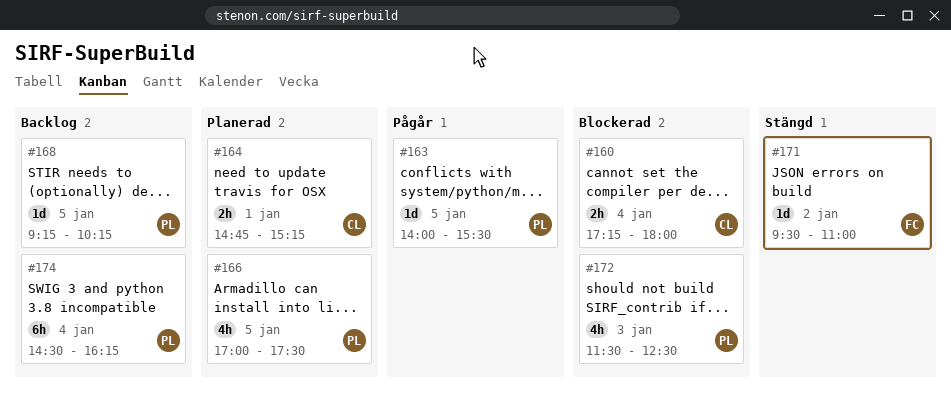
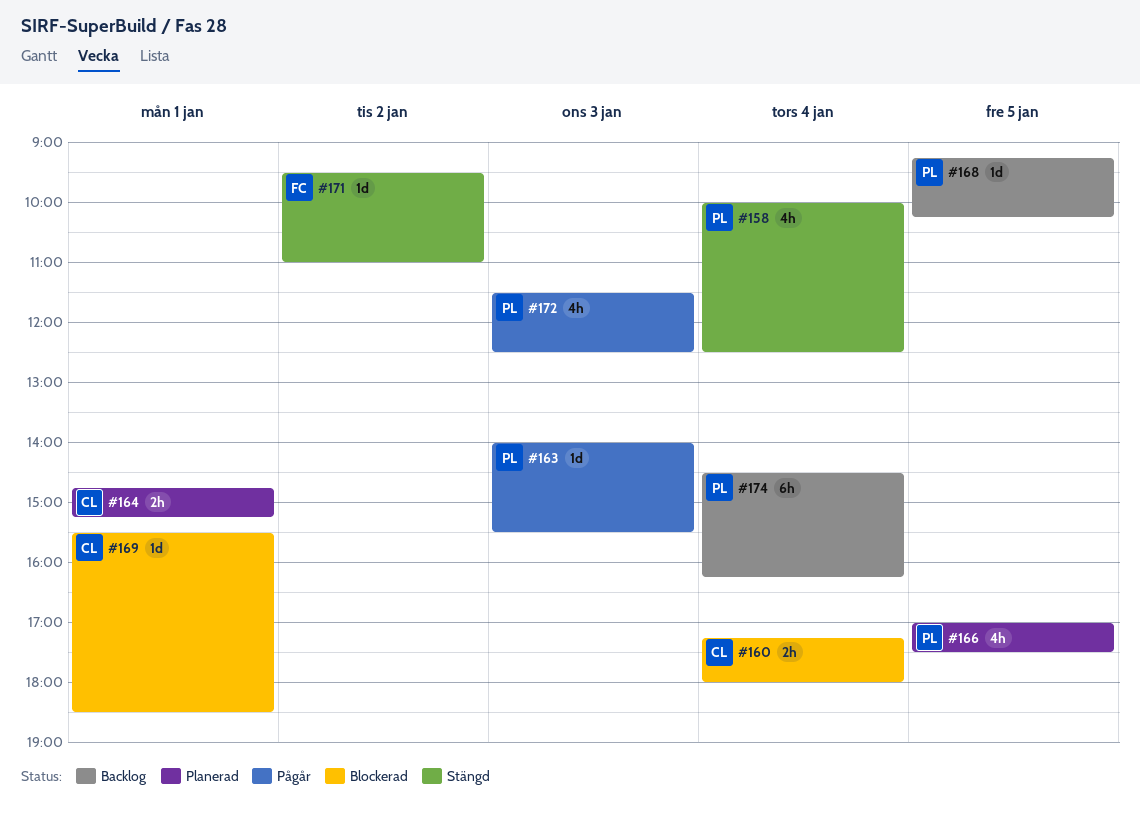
#158: none -> present
#163, day: Jan 5 -> Jan 3
#169: none -> present
#172, status: Blockerad -> Pågår

